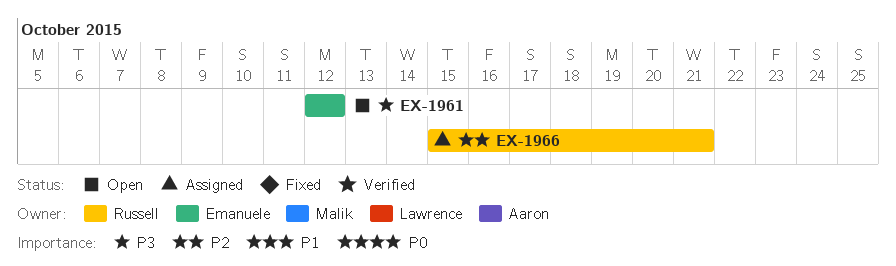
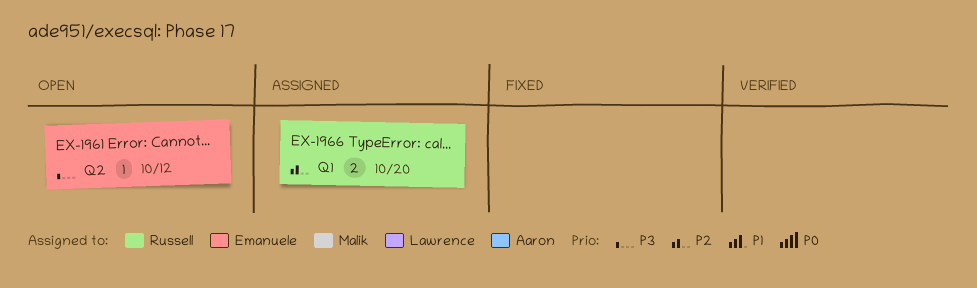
EX-1966, due: Oct 21 -> Oct 20

